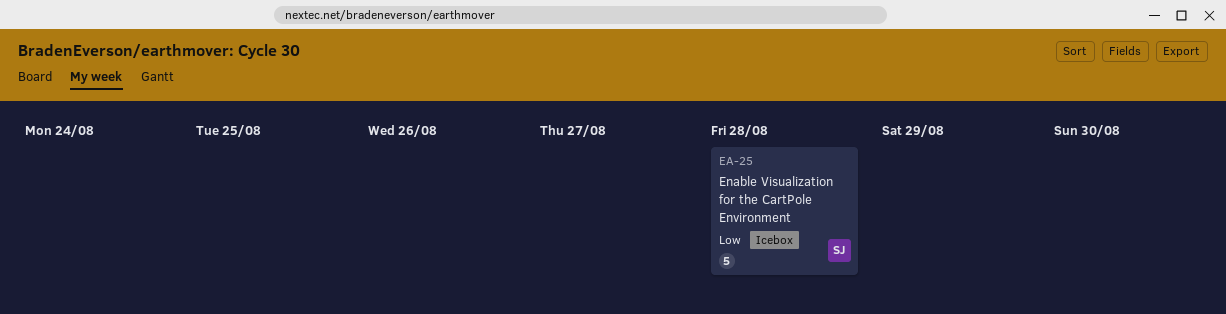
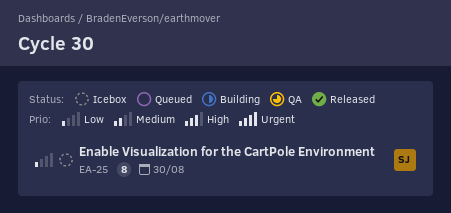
EA-25, estimate: 5 -> 8
EA-25, due: Aug 28 -> Aug 30

